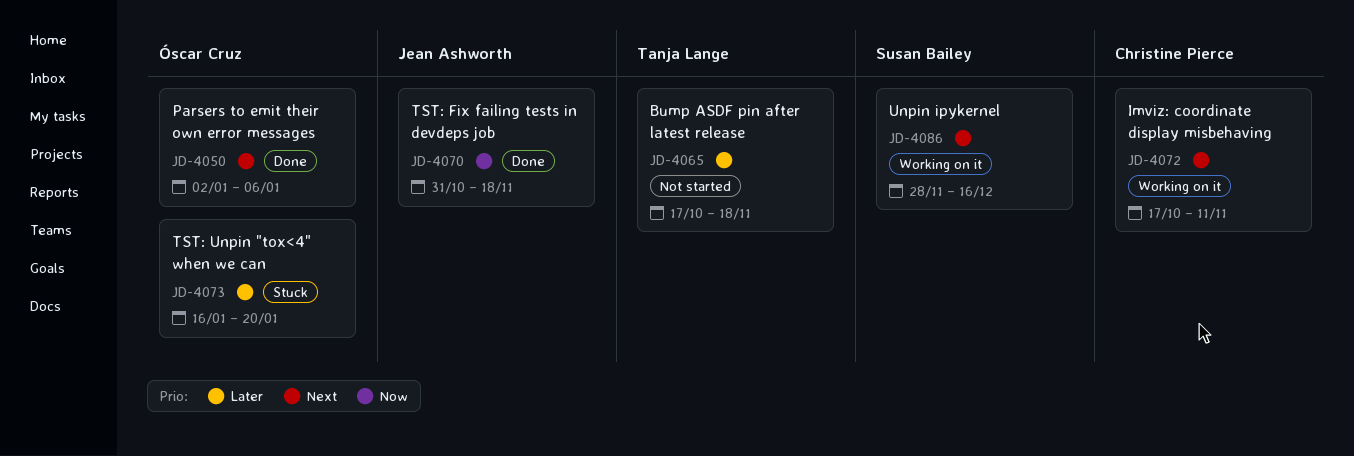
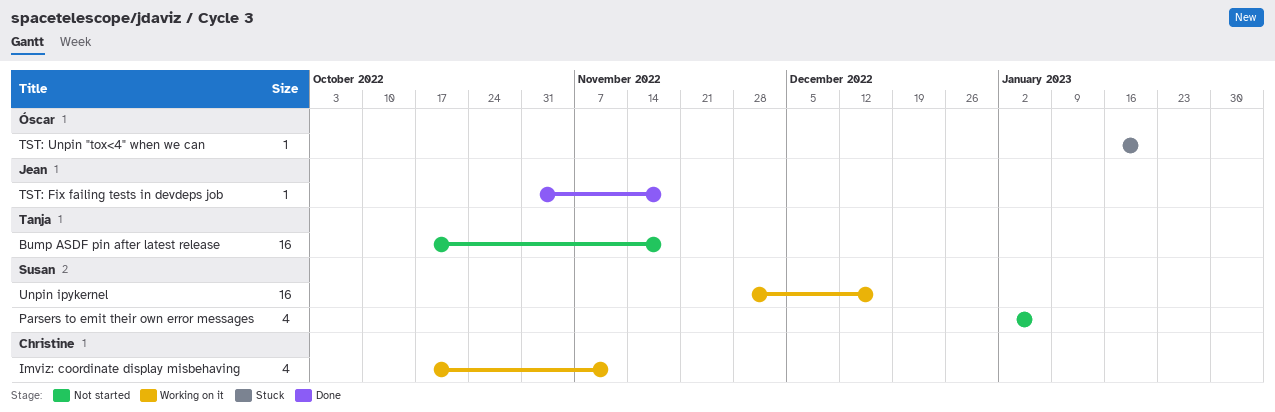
Parsers to emit their own error messages, status: Done -> Not started
Parsers to emit their own error messages, owner: Óscar Cruz -> Susan Bailey

